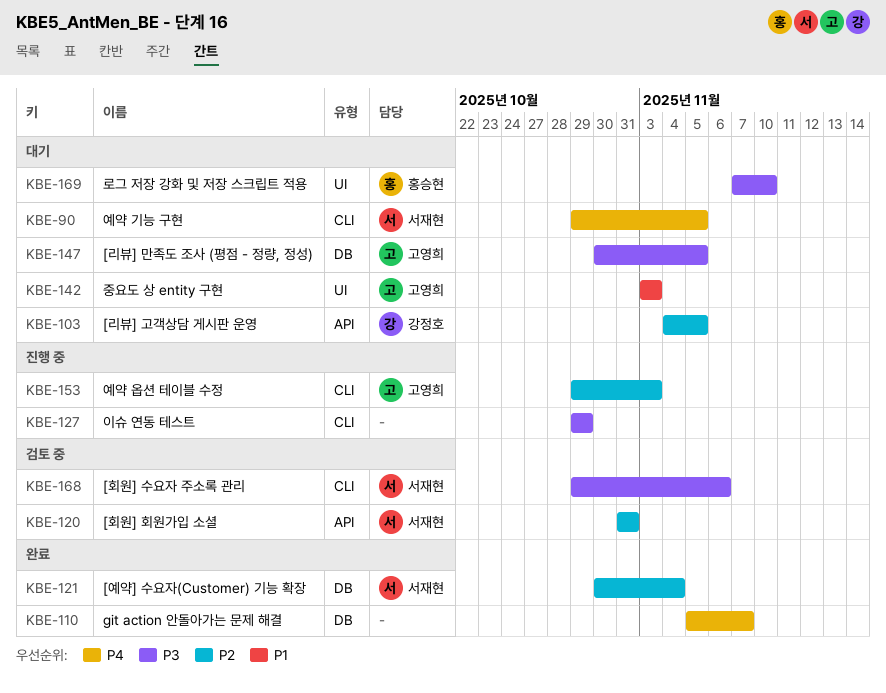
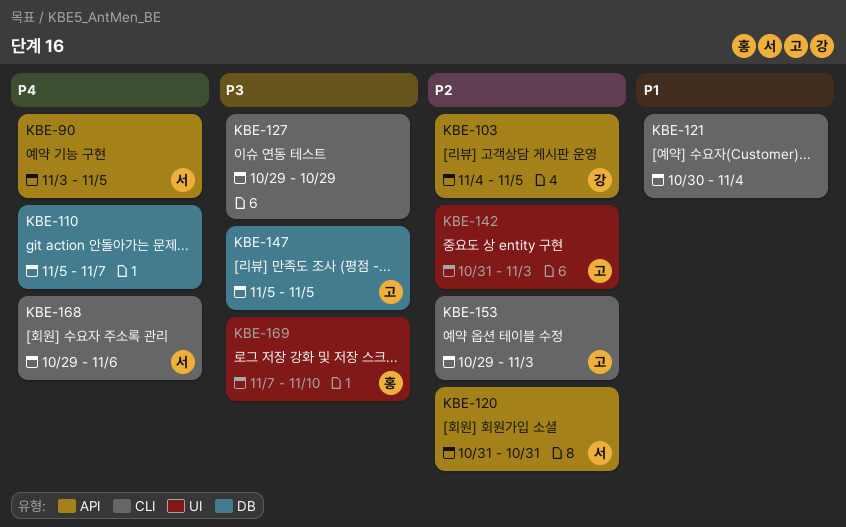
KBE-90, label: CLI -> API
KBE-90, start: Oct 29 -> Nov 3
KBE-121, owner: 서재현 -> none
KBE-121, priority: P2 -> P1
KBE-121, label: DB -> CLI
KBE-142, priority: P1 -> P2
KBE-142, start: Nov 3 -> Oct 31
KBE-147, start: Oct 30 -> Nov 5
KBE-168, priority: P3 -> P4

